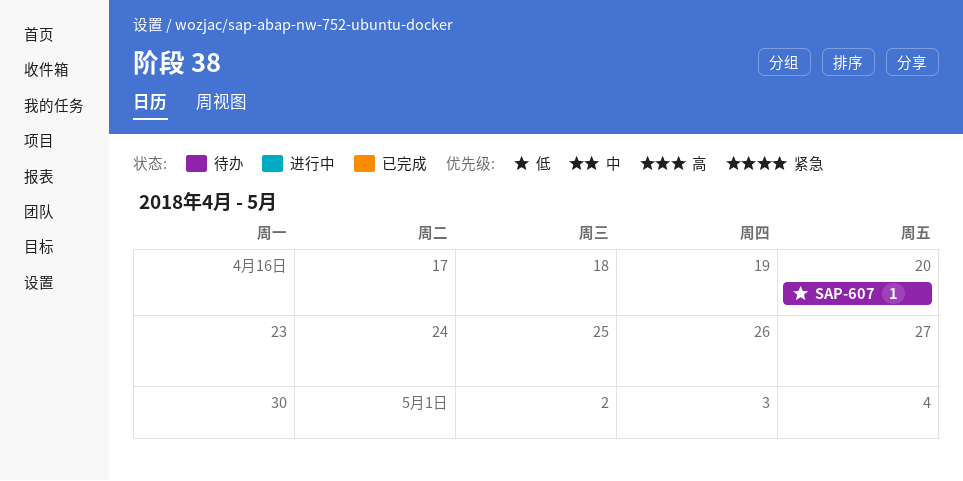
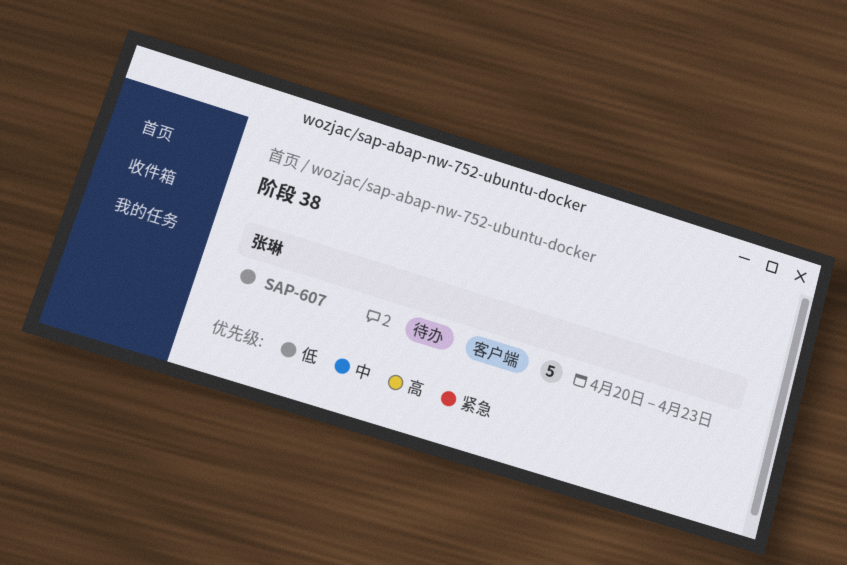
SAP-607, estimate: 1 -> 5
SAP-607, due: Apr 20 -> Apr 23

